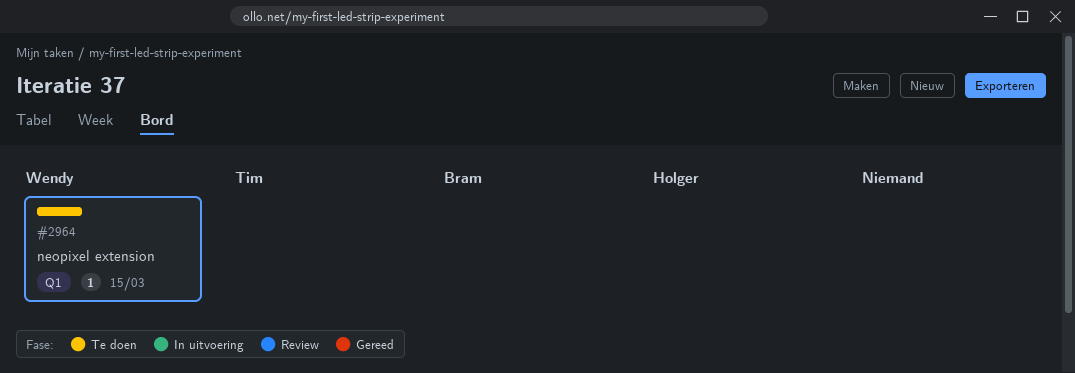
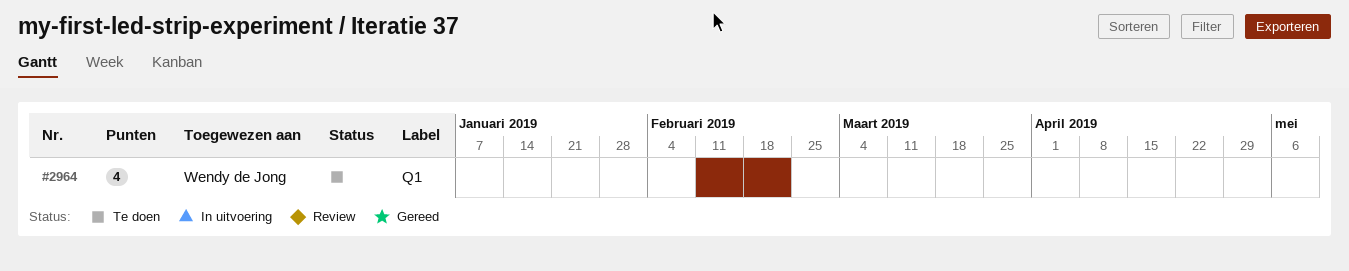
#2964, estimate: 1 -> 4
#2964, due: Mar 15 -> Feb 22

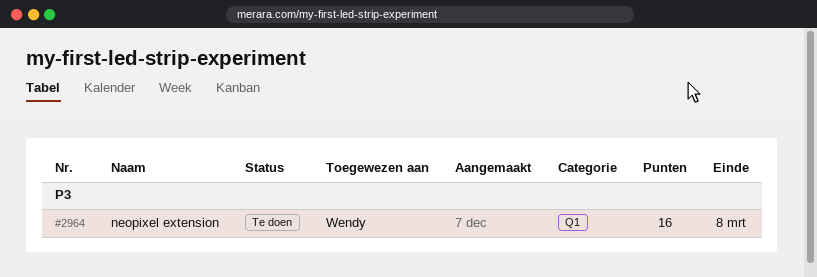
#2964, estimate: 4 -> 16
#2964, due: Feb 22 -> Mar 8

